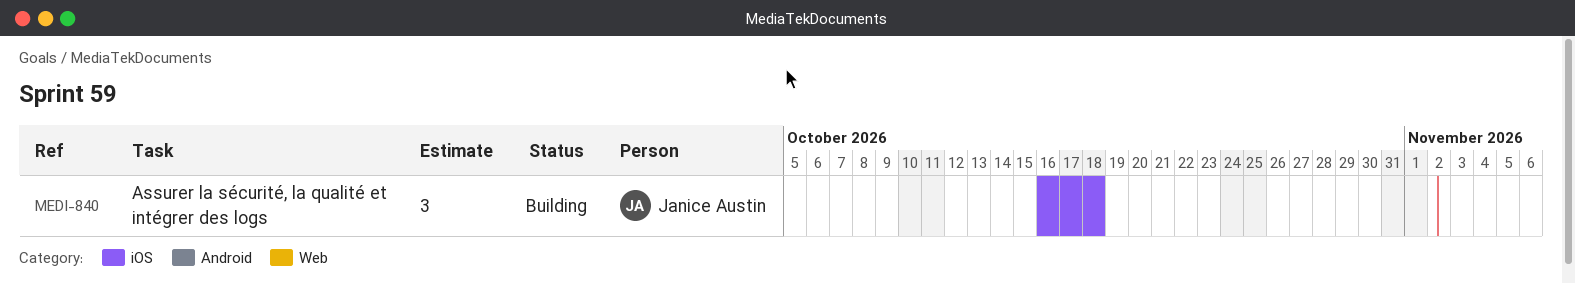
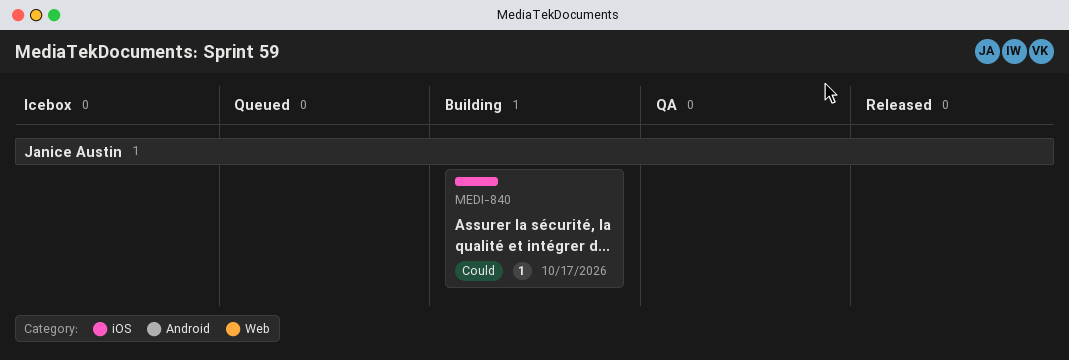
MEDI-840, estimate: 3 -> 1
MEDI-840, due: Oct 18 -> Oct 17

